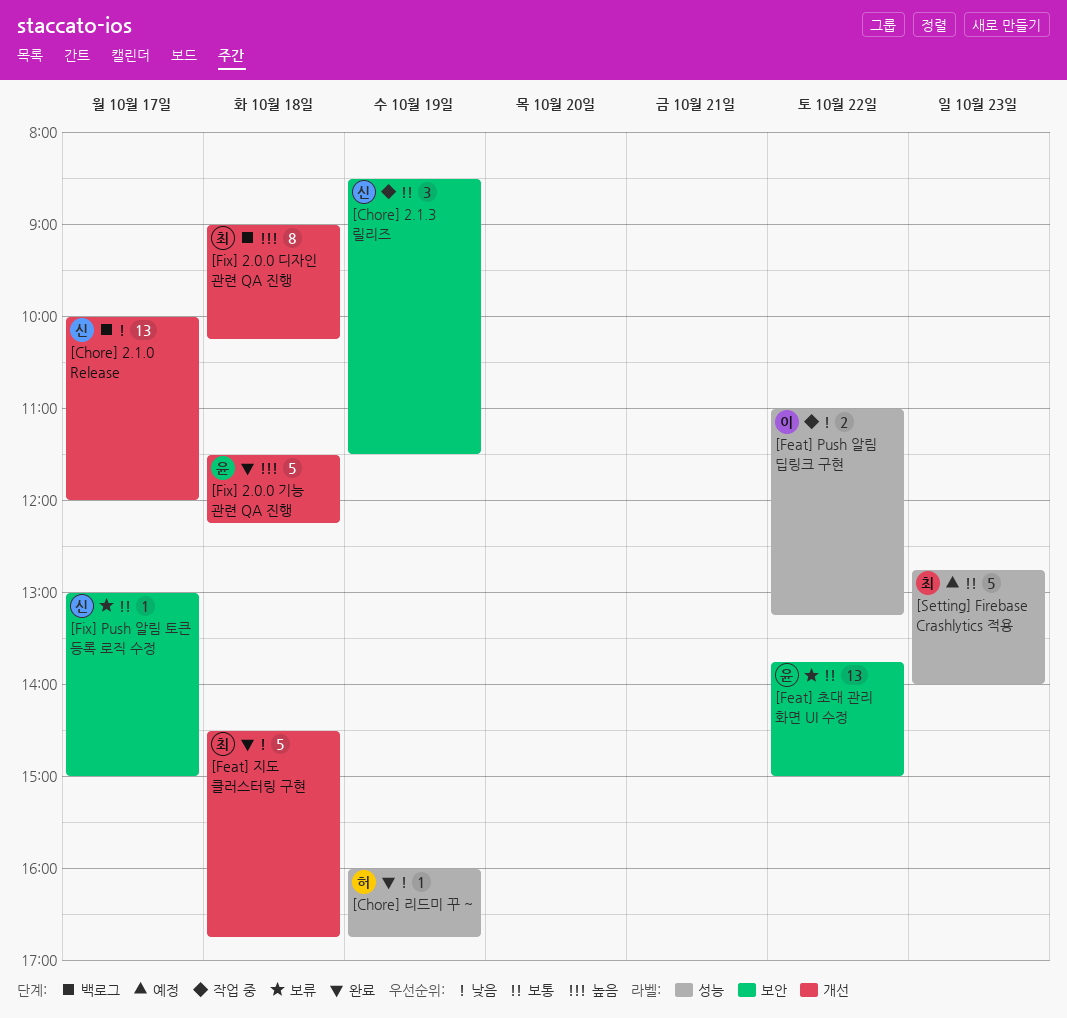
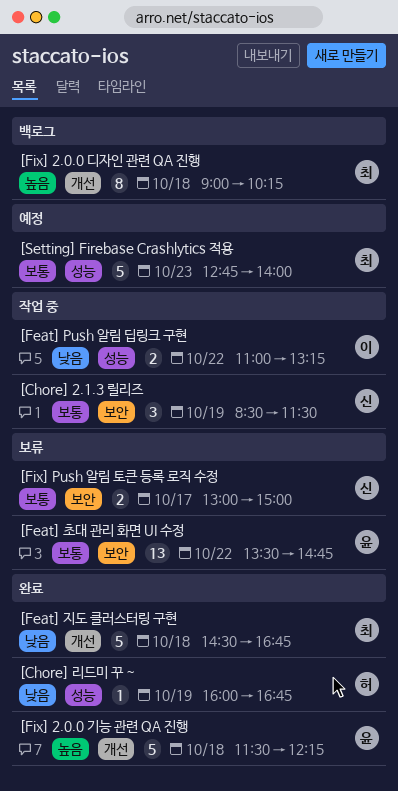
[Chore] 2.1.0 Release: present -> none
[Feat] 초대 관리 화면 UI 수정, begins: 13:45 -> 13:30
[Feat] 초대 관리 화면 UI 수정, ends: 15:00 -> 14:45
[Fix] Push 알림 토큰 등록 로직 수정, estimate: 1 -> 2

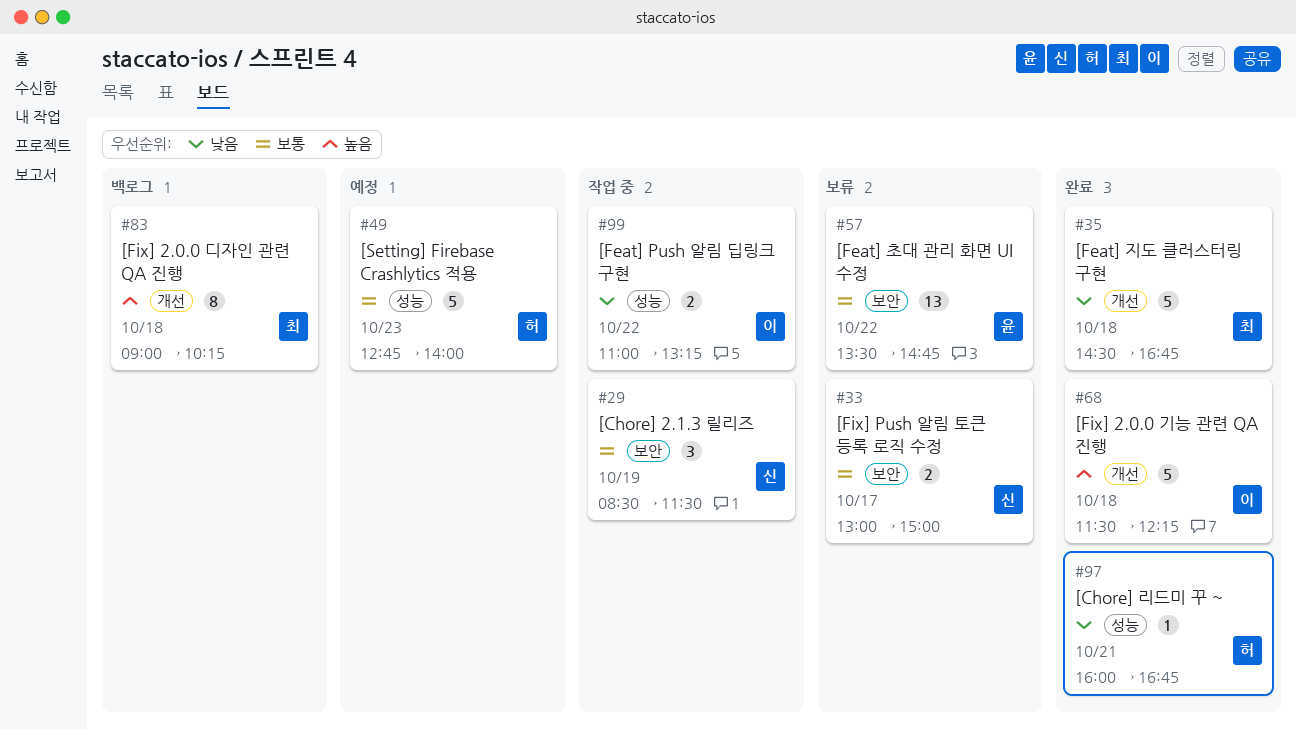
[Chore] 리드미 꾸 ~, day: Oct 19 -> Oct 21
[Fix] 2.0.0 기능 관련 QA 진행, owner: 윤 -> 이
[Setting] Firebase Crashlytics 적용, owner: 최 -> 허

